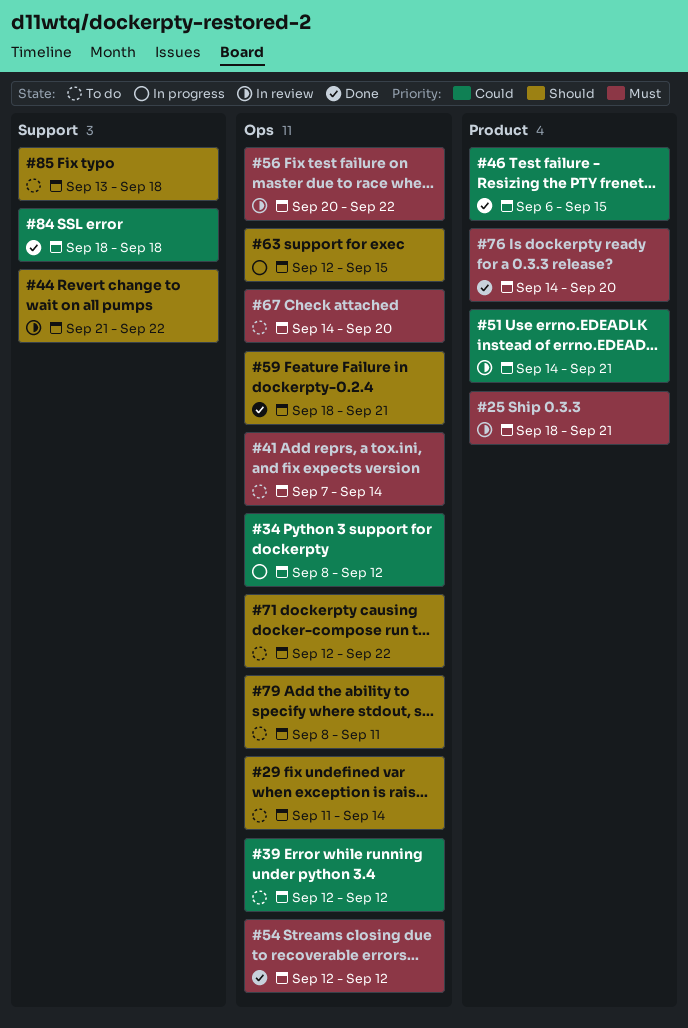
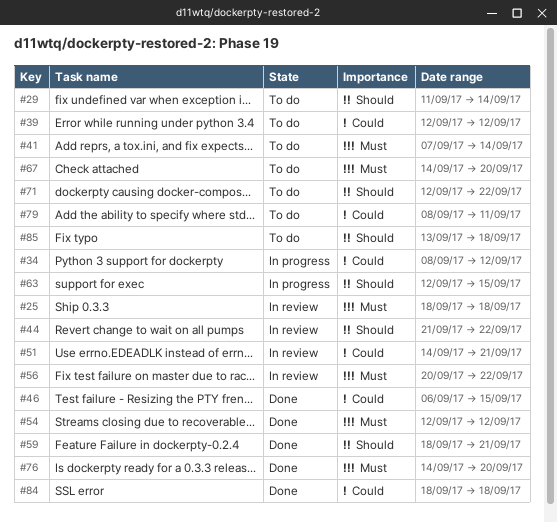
#25, due: Sep 21 -> Sep 18
#79, priority: Should -> Could

